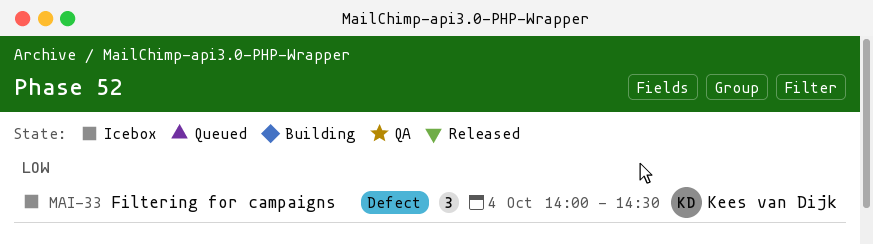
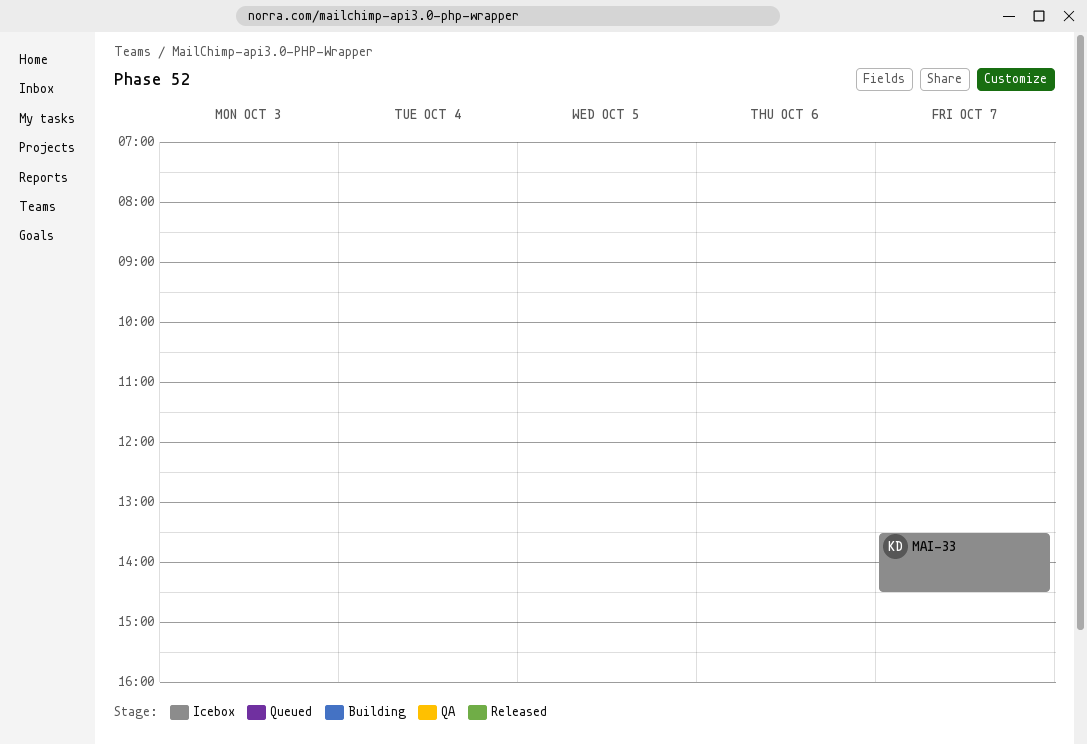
MAI-33, day: Oct 4 -> Oct 7
MAI-33, begins: 14:00 -> 13:30

